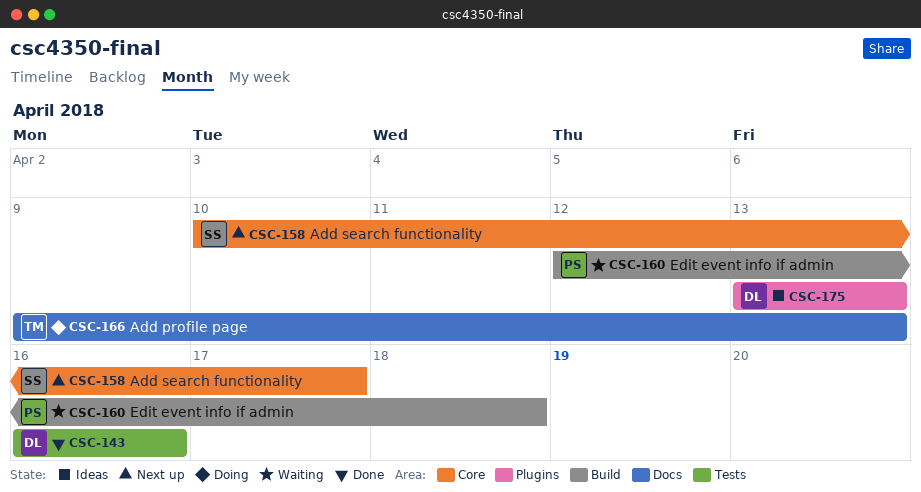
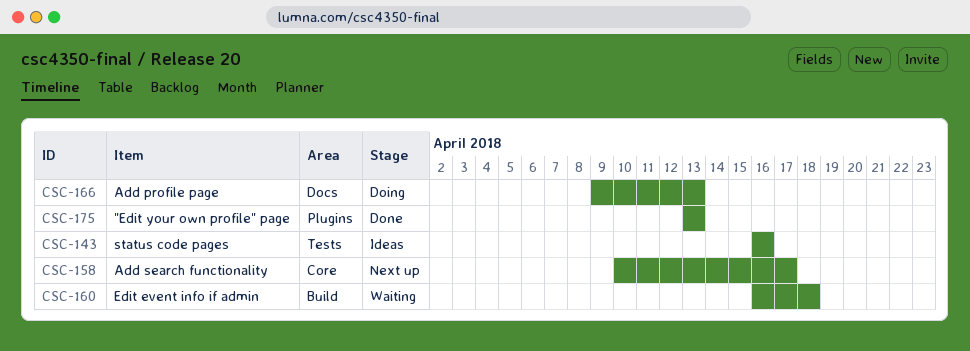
CSC-143, status: Done -> Ideas
CSC-160, start: Apr 12 -> Apr 16
CSC-175, status: Ideas -> Done

